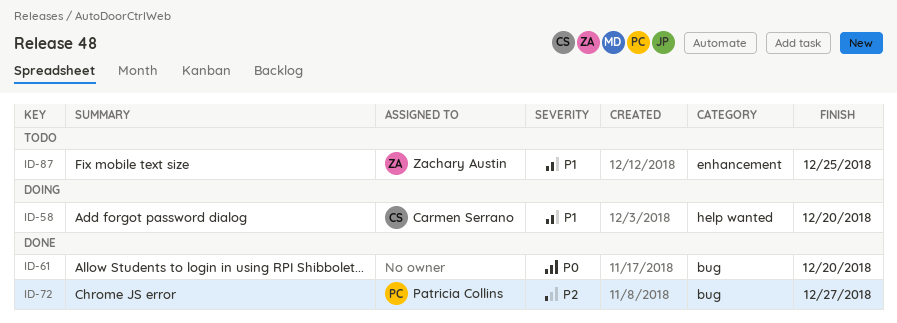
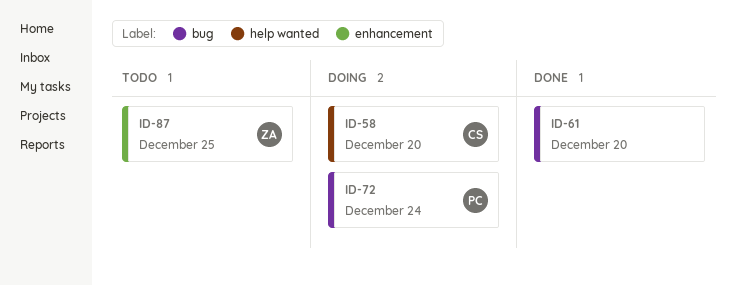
ID-72, status: Done -> Doing
ID-72, due: Dec 27 -> Dec 24

